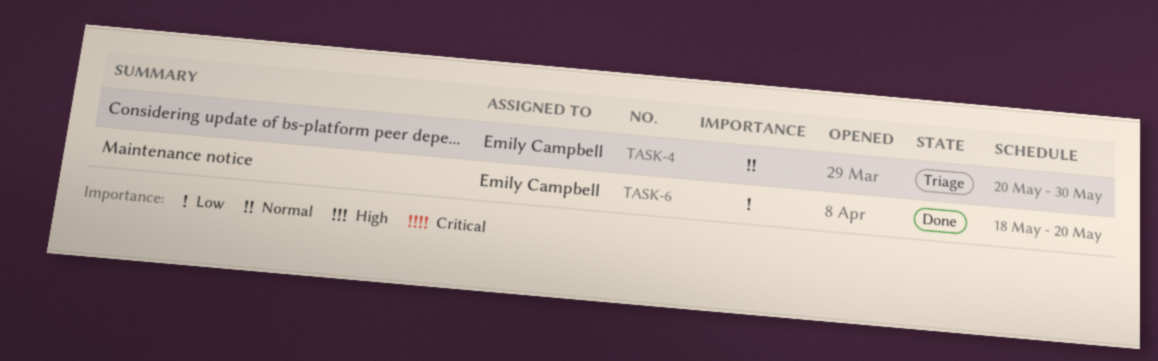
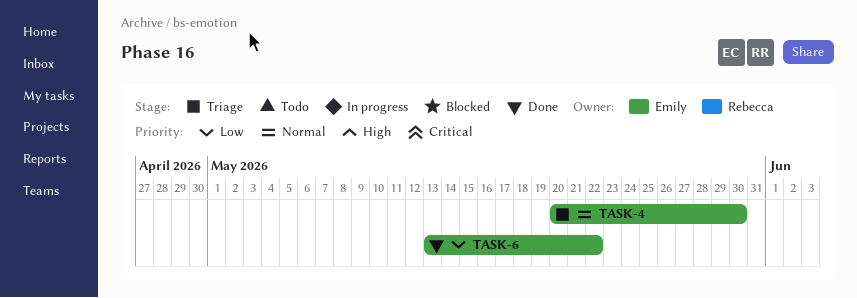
TASK-6, start: May 18 -> May 13
TASK-6, due: May 20 -> May 22

